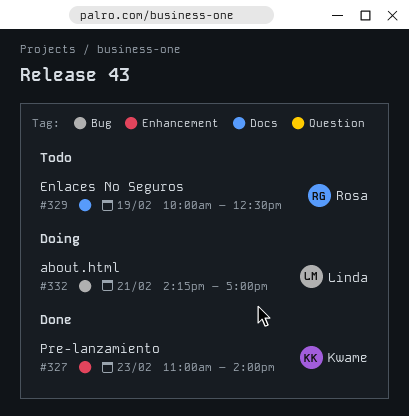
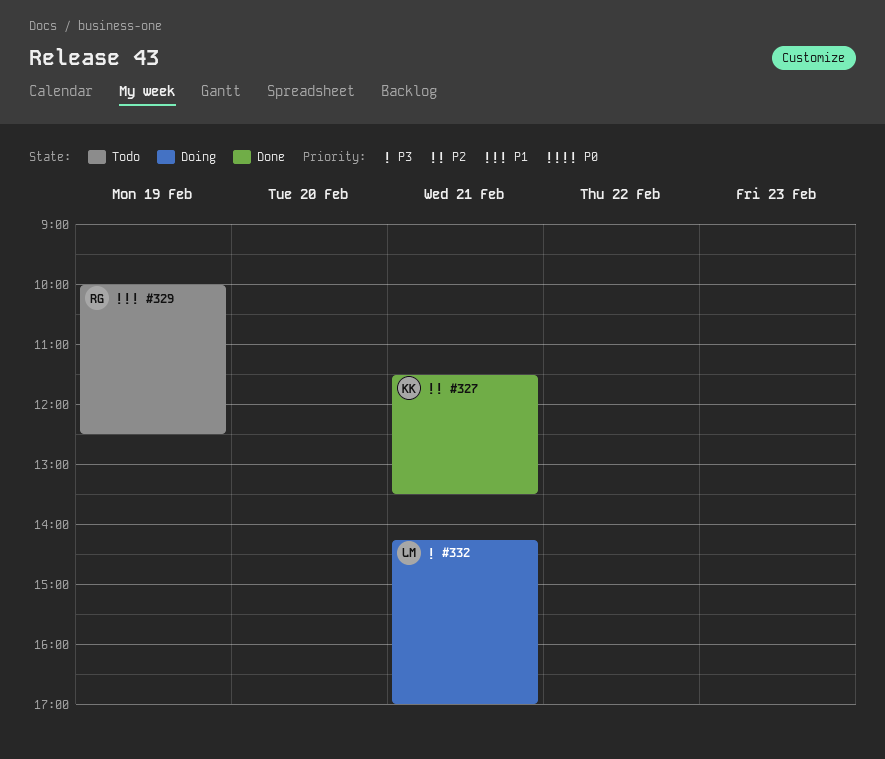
#327, day: Feb 23 -> Feb 21
#327, begins: 11:00 -> 11:30
#327, ends: 14:00 -> 13:30

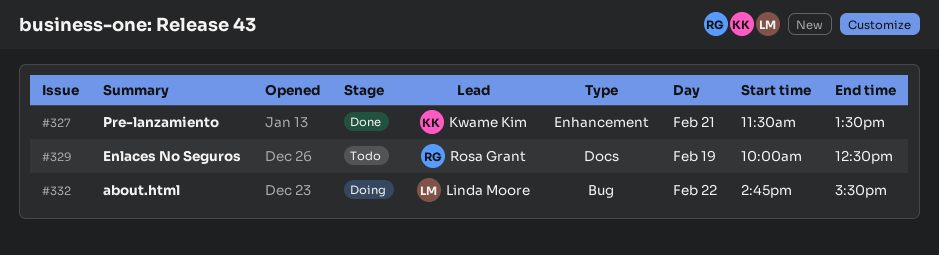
#332, day: Feb 21 -> Feb 22
#332, begins: 14:15 -> 14:45
#332, ends: 17:00 -> 15:30

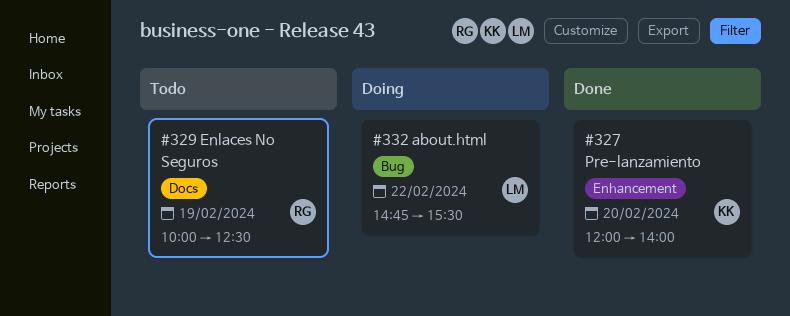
#327, day: Feb 21 -> Feb 20
#327, begins: 11:30 -> 12:00
#327, ends: 13:30 -> 14:00

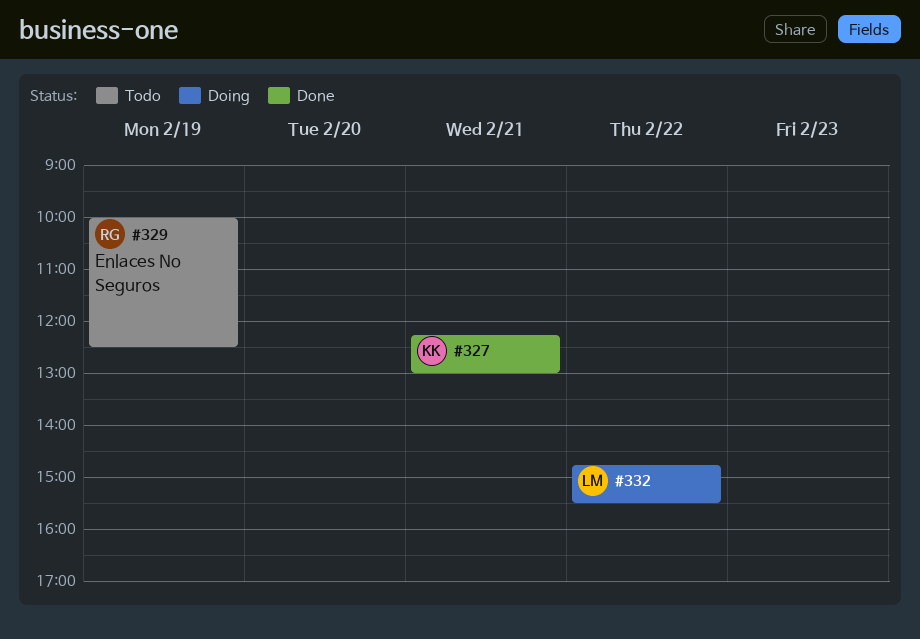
#327, day: Feb 20 -> Feb 21
#327, begins: 12:00 -> 12:15
#327, ends: 14:00 -> 13:00

